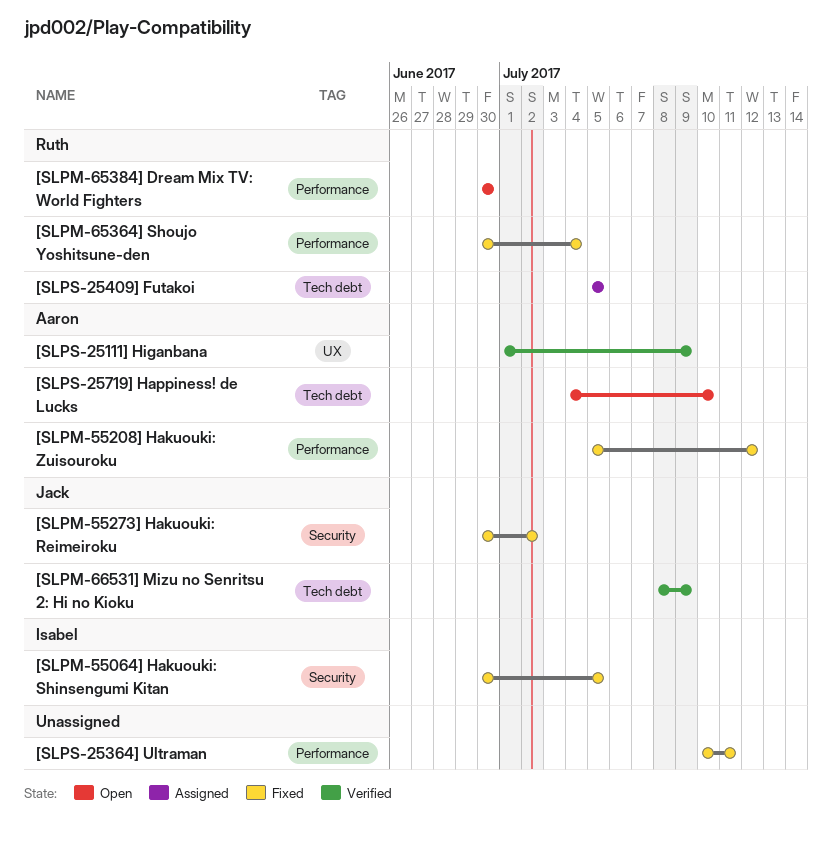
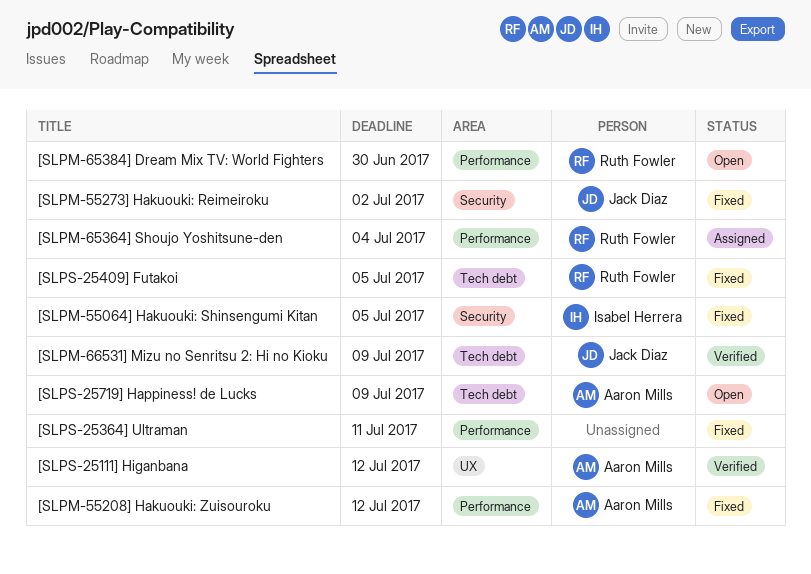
[SLPM-65364] Shoujo Yoshitsune-den, status: Fixed -> Assigned
[SLPS-25111] Higanbana, due: Jul 9 -> Jul 12
[SLPS-25409] Futakoi, status: Assigned -> Fixed
[SLPS-25719] Happiness! de Lucks, due: Jul 10 -> Jul 9

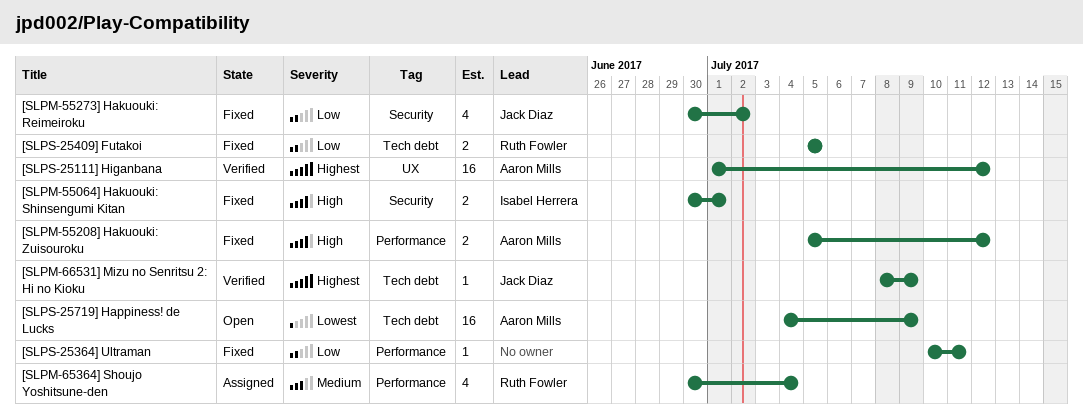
[SLPM-55064] Hakuouki: Shinsengumi Kitan, due: Jul 5 -> Jul 1
[SLPM-65384] Dream Mix TV: World Fighters: present -> none

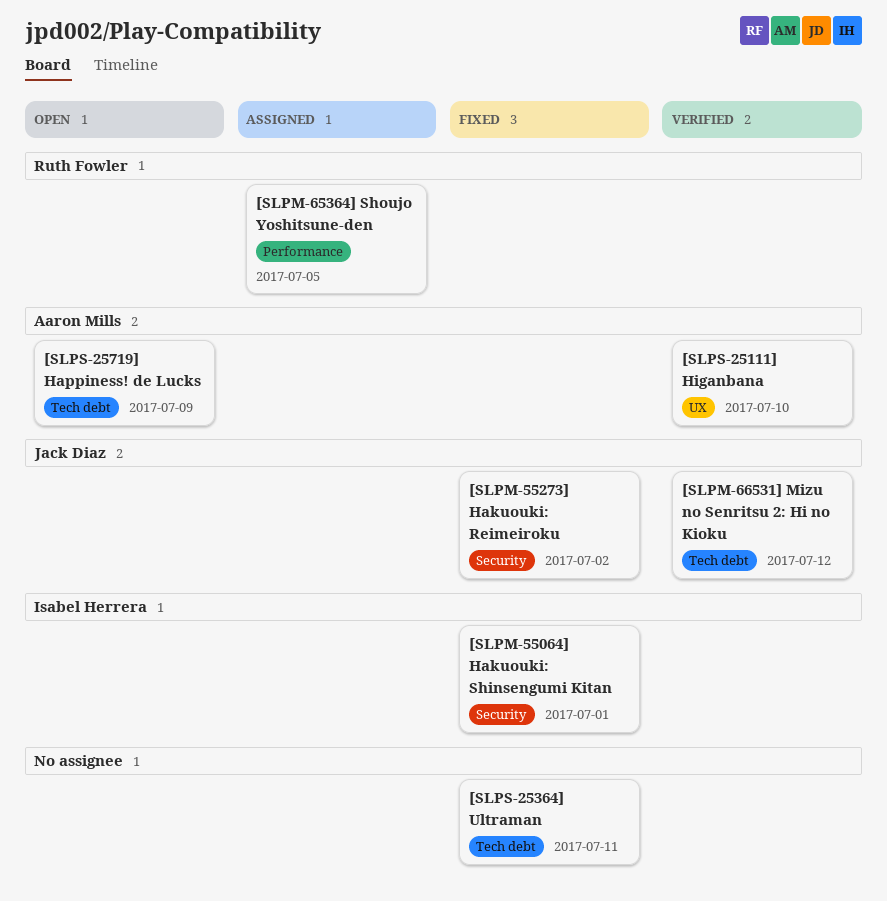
[SLPM-55208] Hakuouki: Zuisouroku: present -> none
[SLPM-65364] Shoujo Yoshitsune-den, due: Jul 4 -> Jul 5
[SLPM-66531] Mizu no Senritsu 2: Hi no Kioku, due: Jul 9 -> Jul 12
[SLPS-25111] Higanbana, due: Jul 12 -> Jul 10
[SLPS-25364] Ultraman, label: Performance -> Tech debt
[SLPS-25409] Futakoi: present -> none

